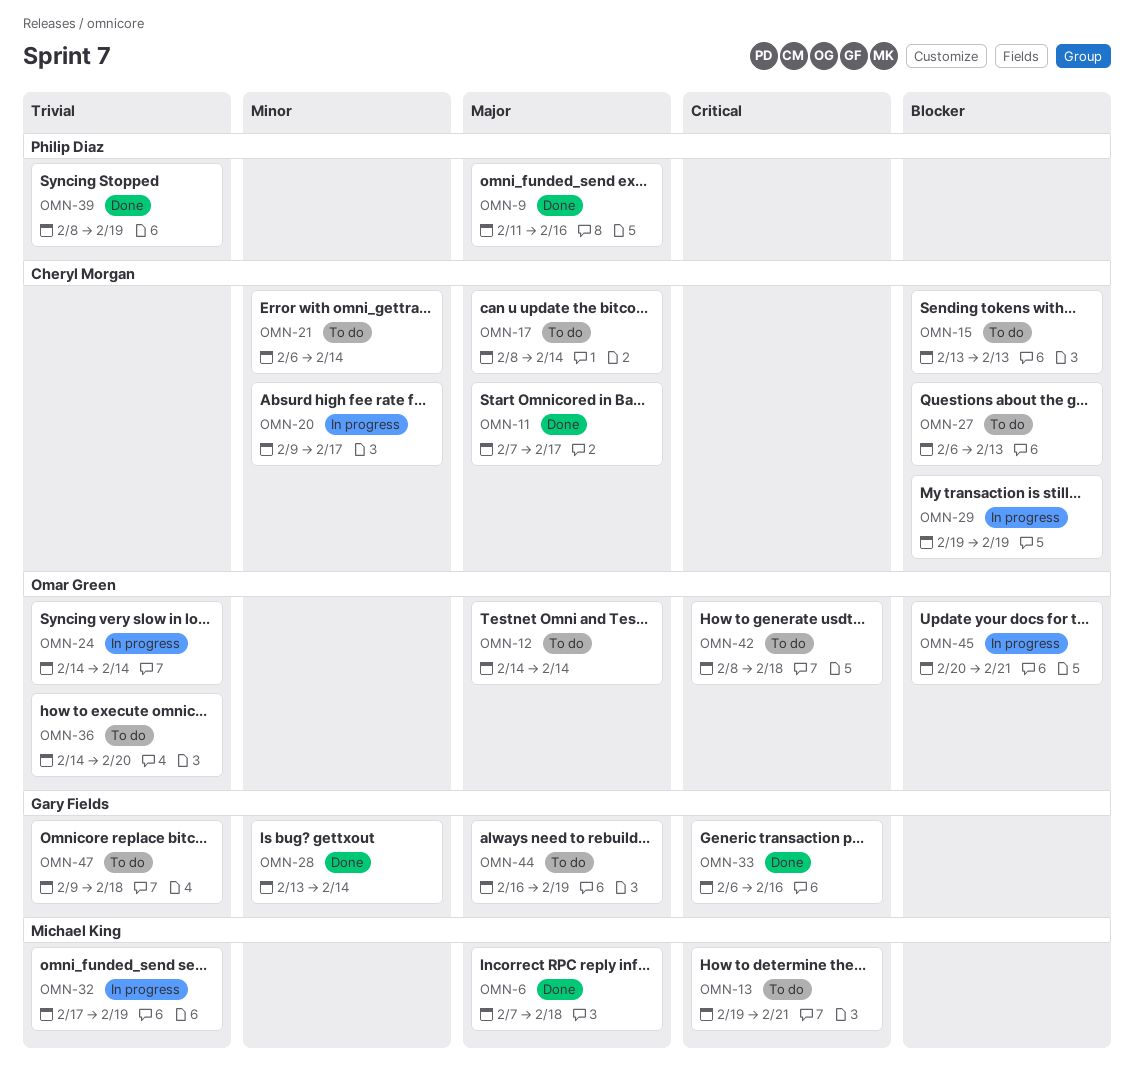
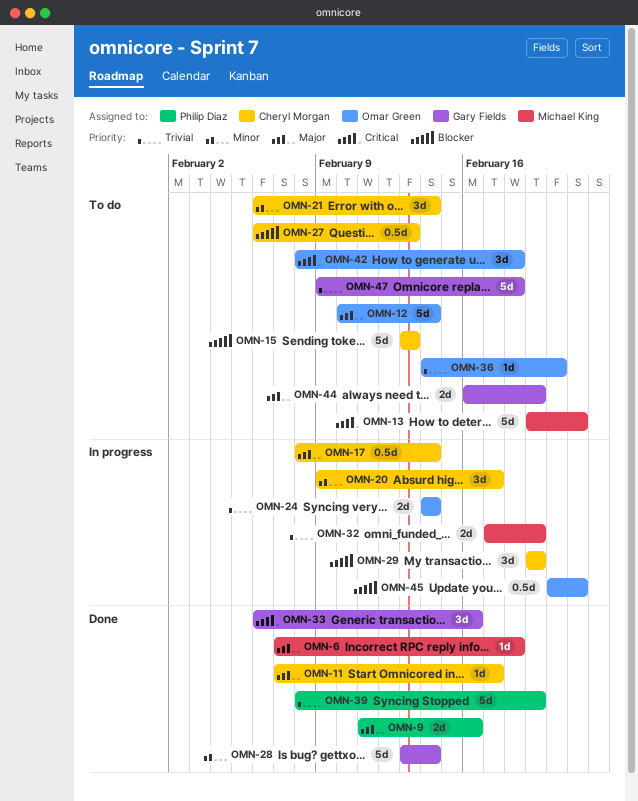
OMN-12, start: Feb 14 -> Feb 10
OMN-17, status: To do -> In progress

